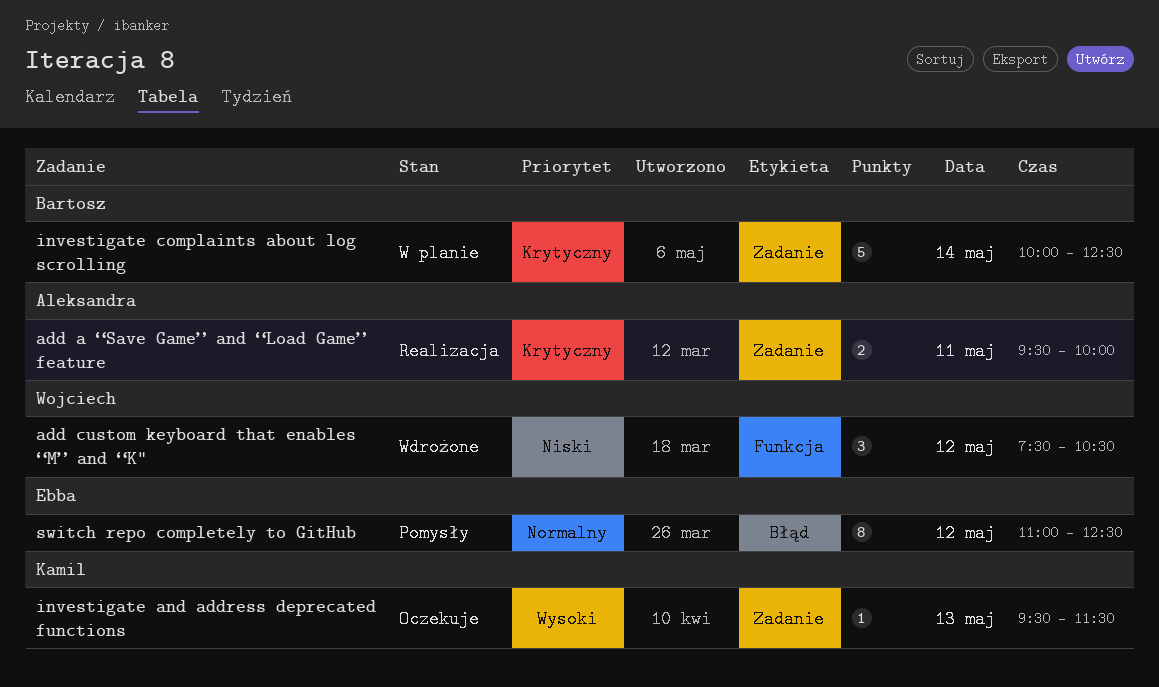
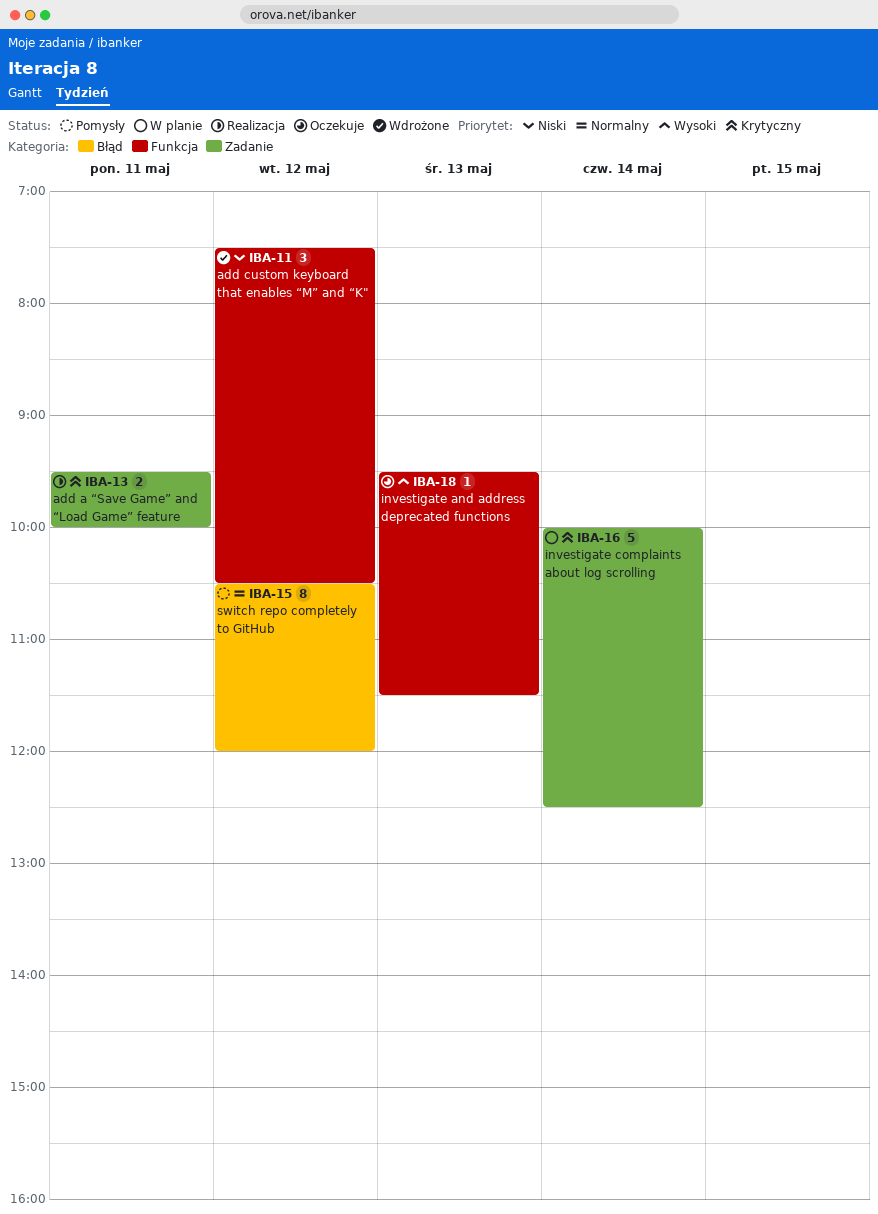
investigate and address deprecated functions, label: Zadanie -> Funkcja
switch repo completely to GitHub, begins: 11:00 -> 10:30
switch repo completely to GitHub, ends: 12:30 -> 12:00

